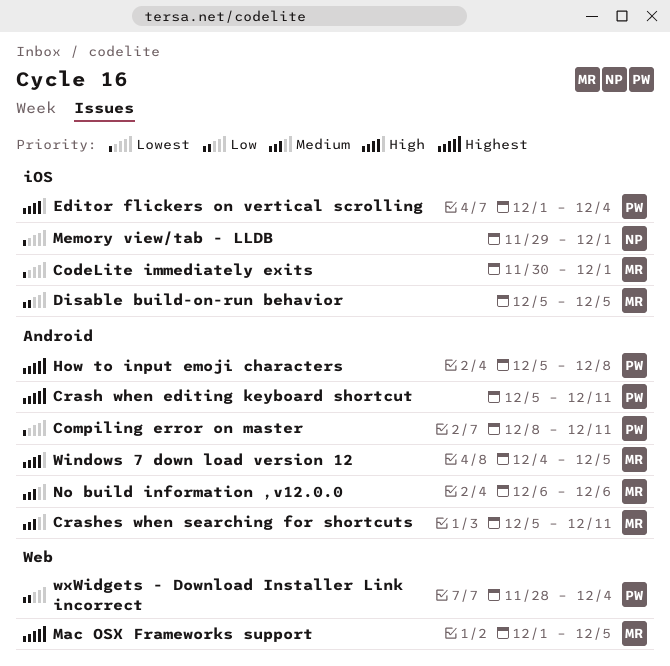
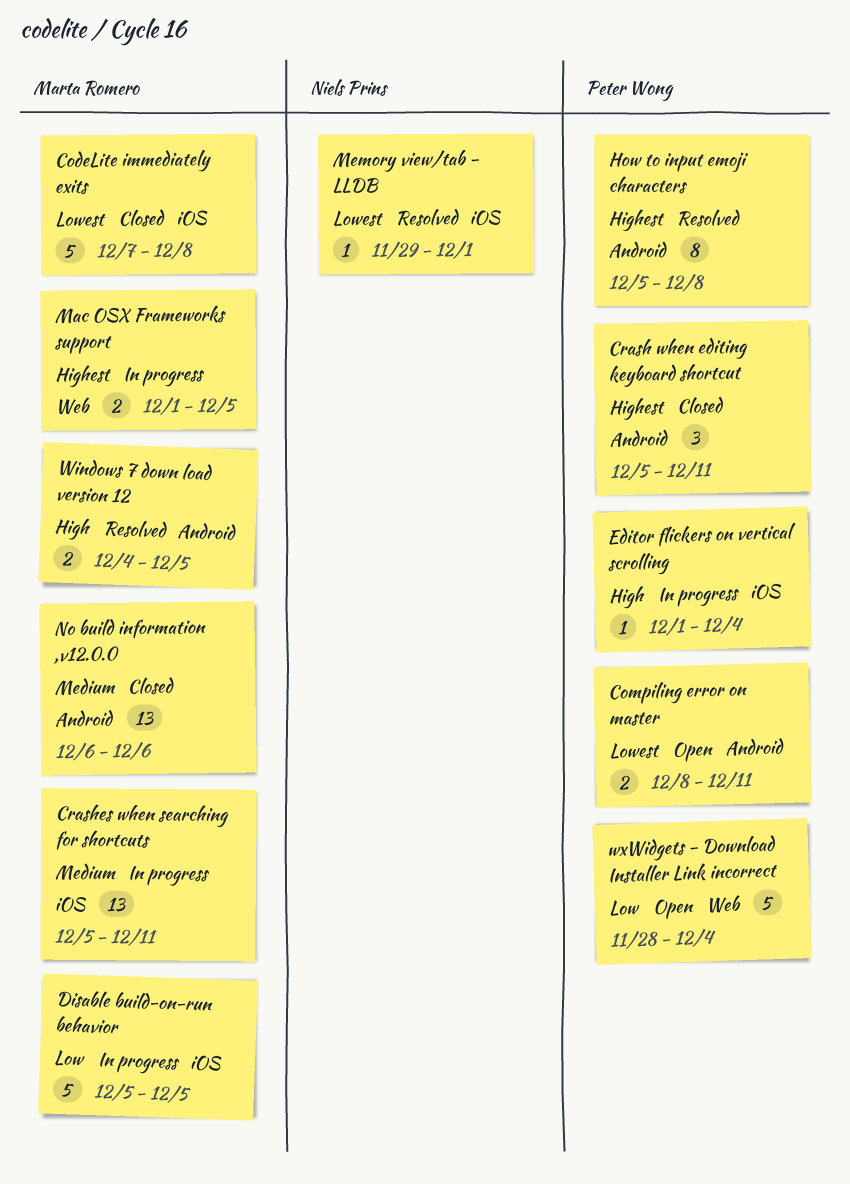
CodeLite immediately exits, start: Nov 30 -> Dec 7
CodeLite immediately exits, due: Dec 1 -> Dec 8
Crashes when searching for shortcuts, label: Android -> iOS

